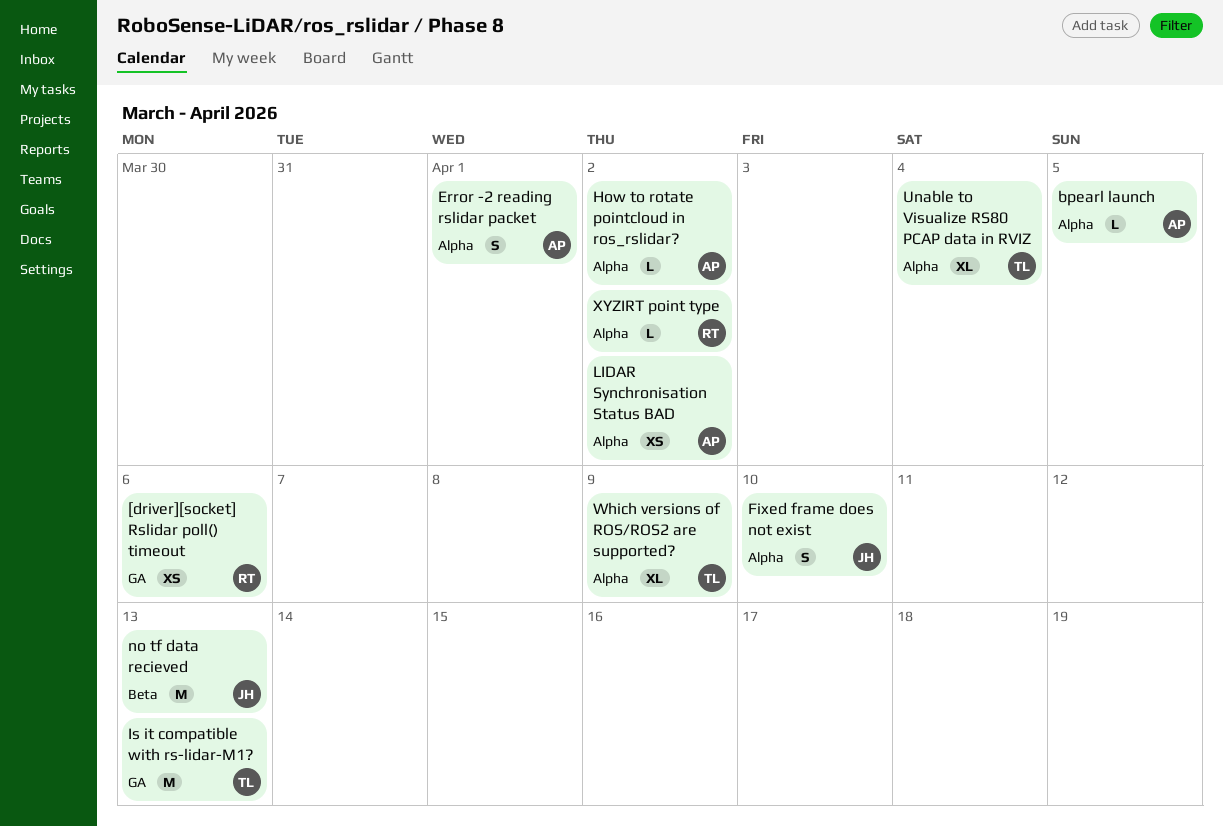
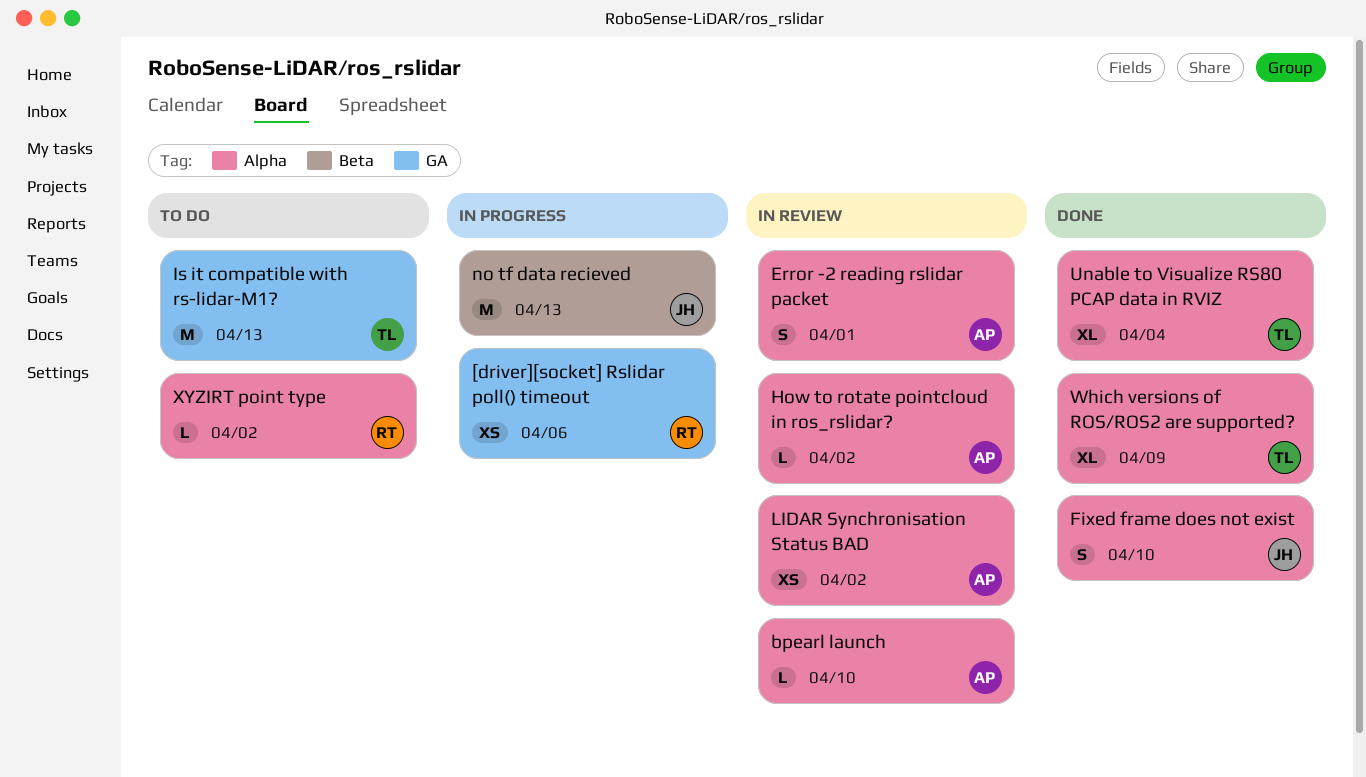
bpearl launch, due: Apr 5 -> Apr 10

